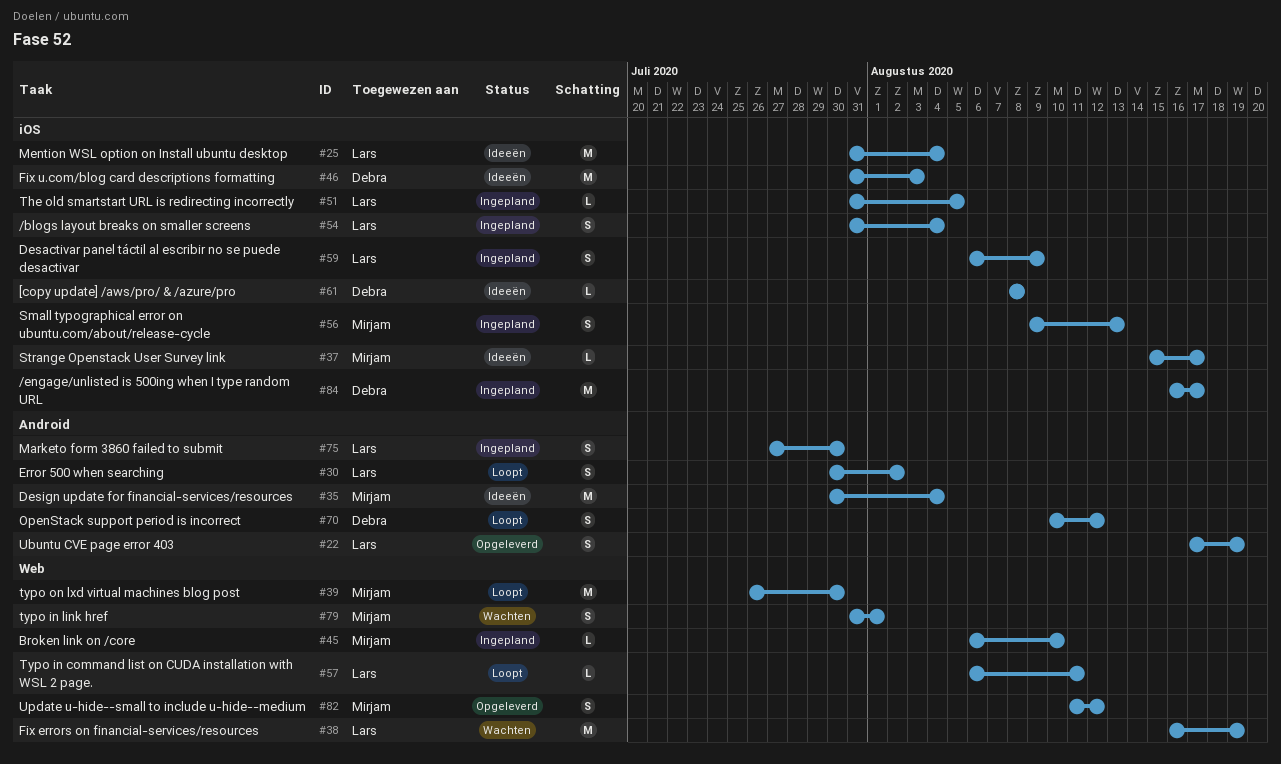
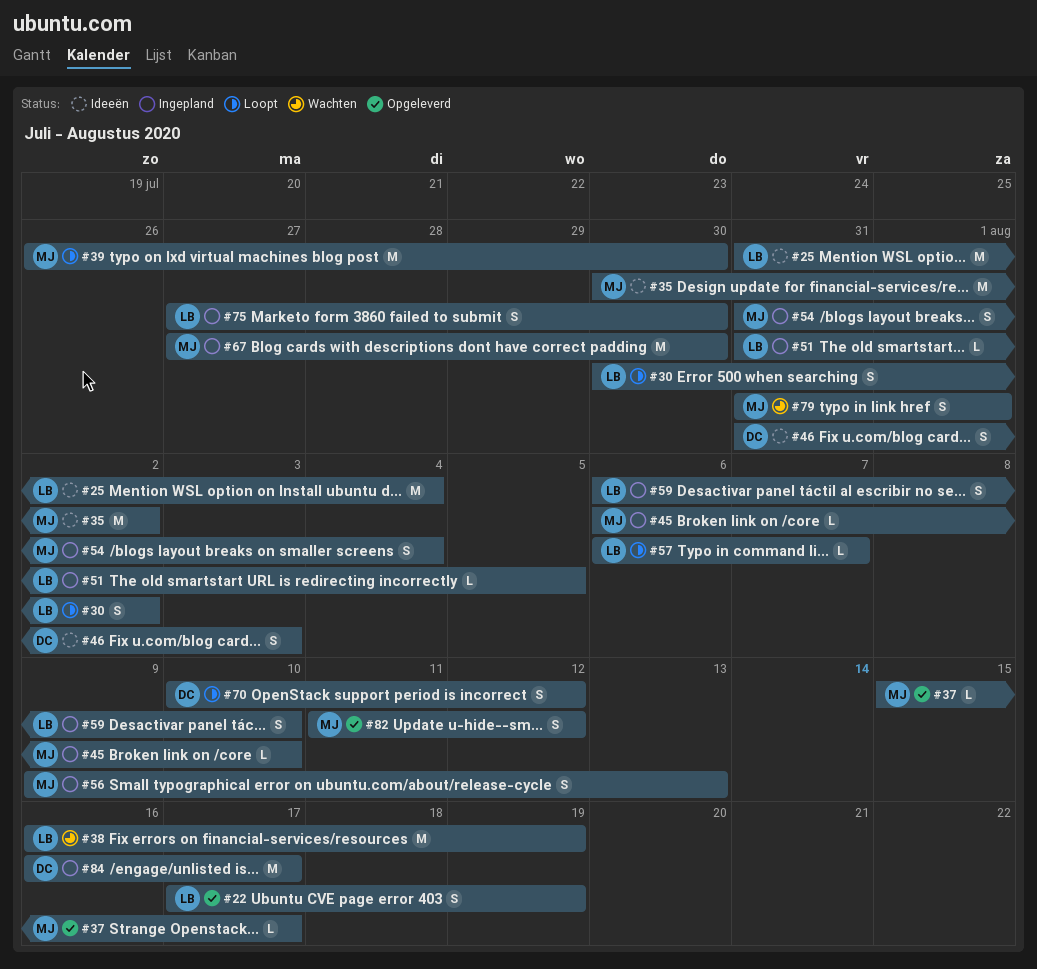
#35, due: Aug 4 -> Aug 2
#37, status: Ideeën -> Opgeleverd
#46, estimate: M -> S
#54, owner: Lars -> Mirjam
#57, due: Aug 11 -> Aug 7
#59, due: Aug 9 -> Aug 10
#61: present -> none
#67: none -> present

